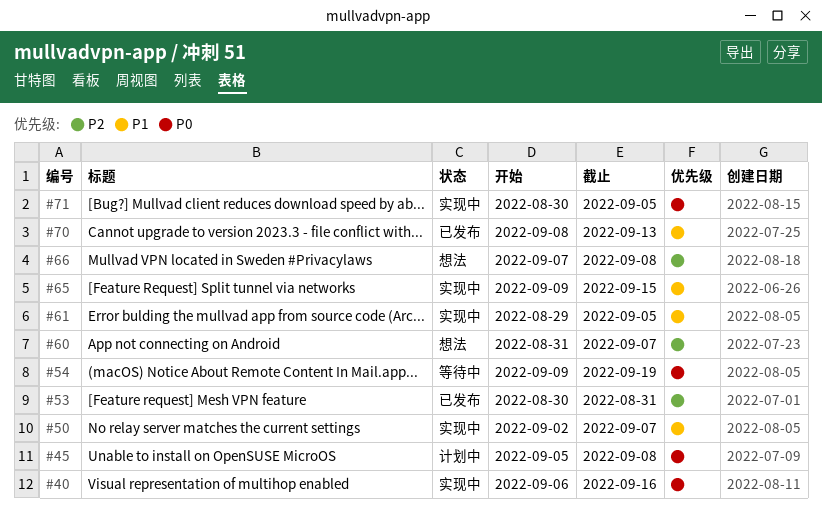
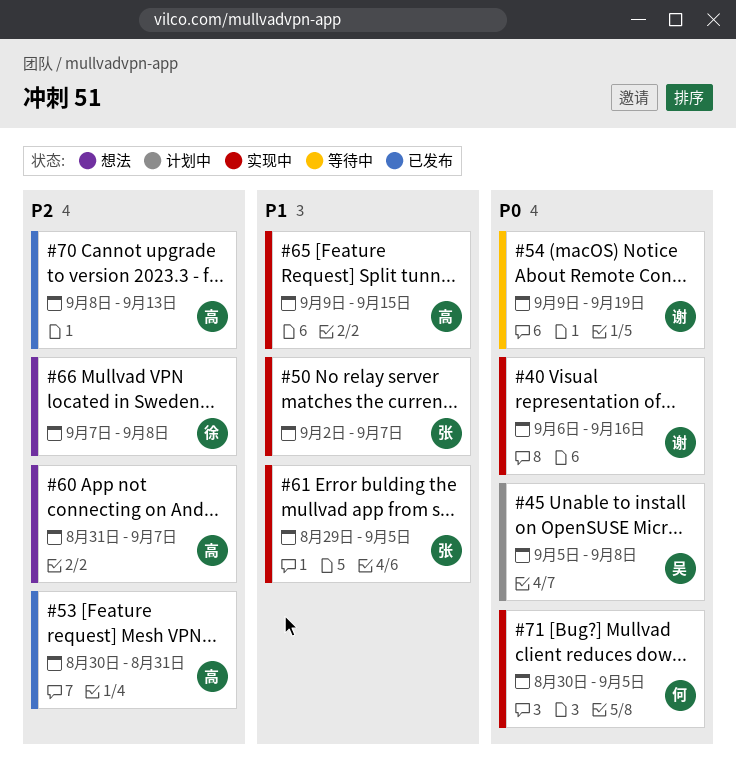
#70, priority: P1 -> P2

